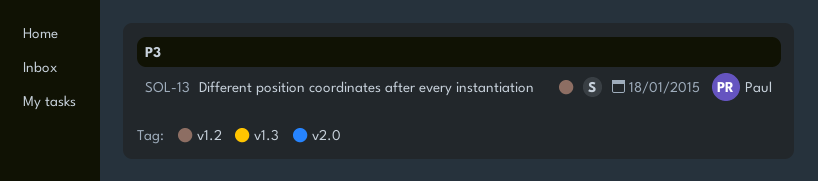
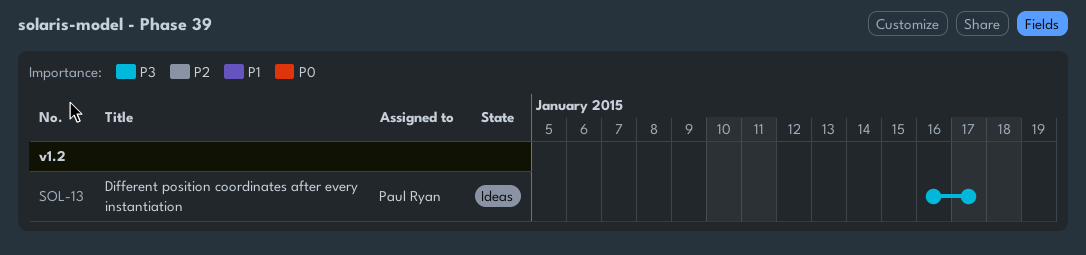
SOL-13, due: Jan 18 -> Jan 17

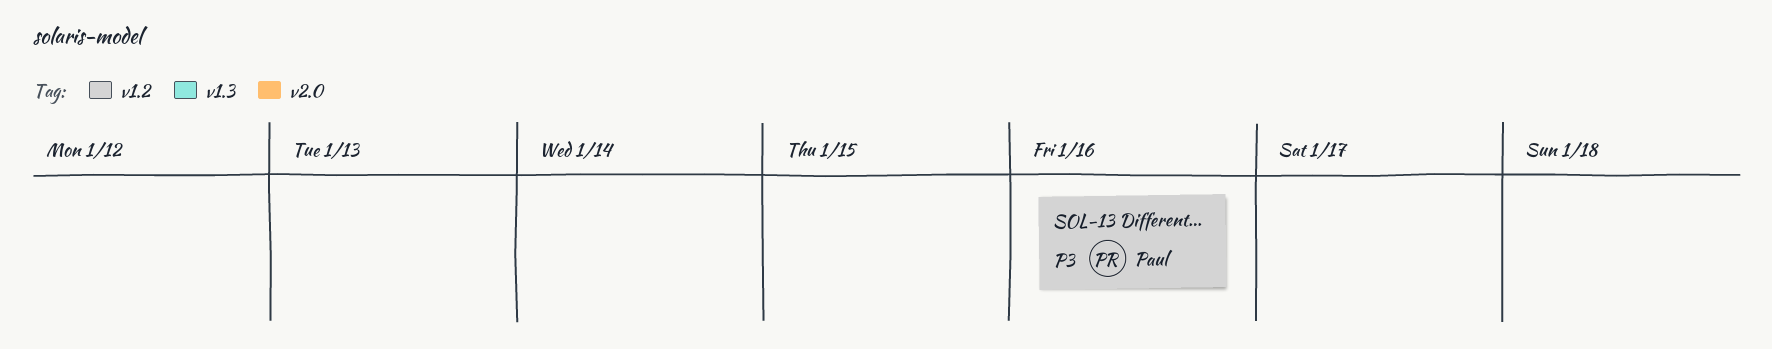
SOL-13, due: Jan 17 -> Jan 16

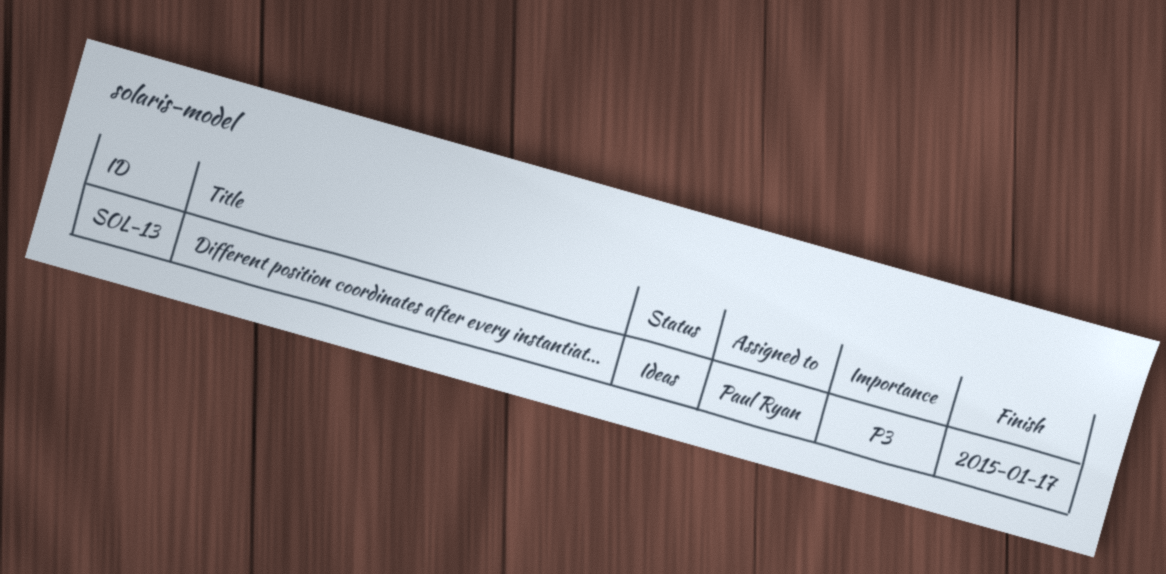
SOL-13, due: Jan 16 -> Jan 17

